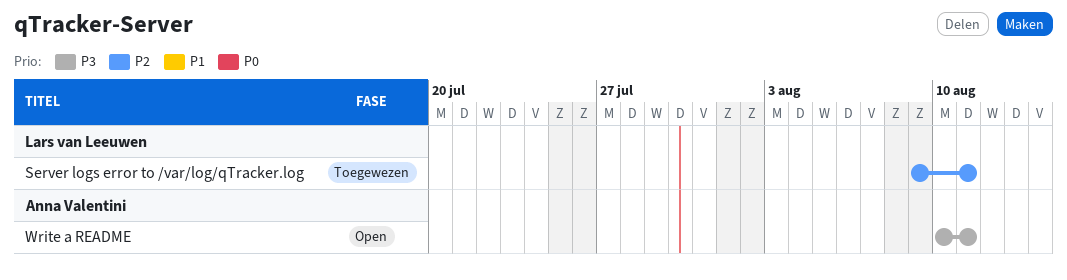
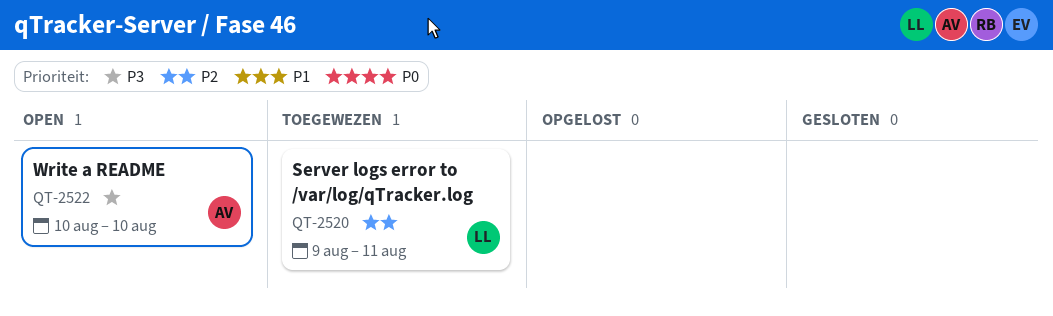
Write a README, due: Aug 11 -> Aug 10

